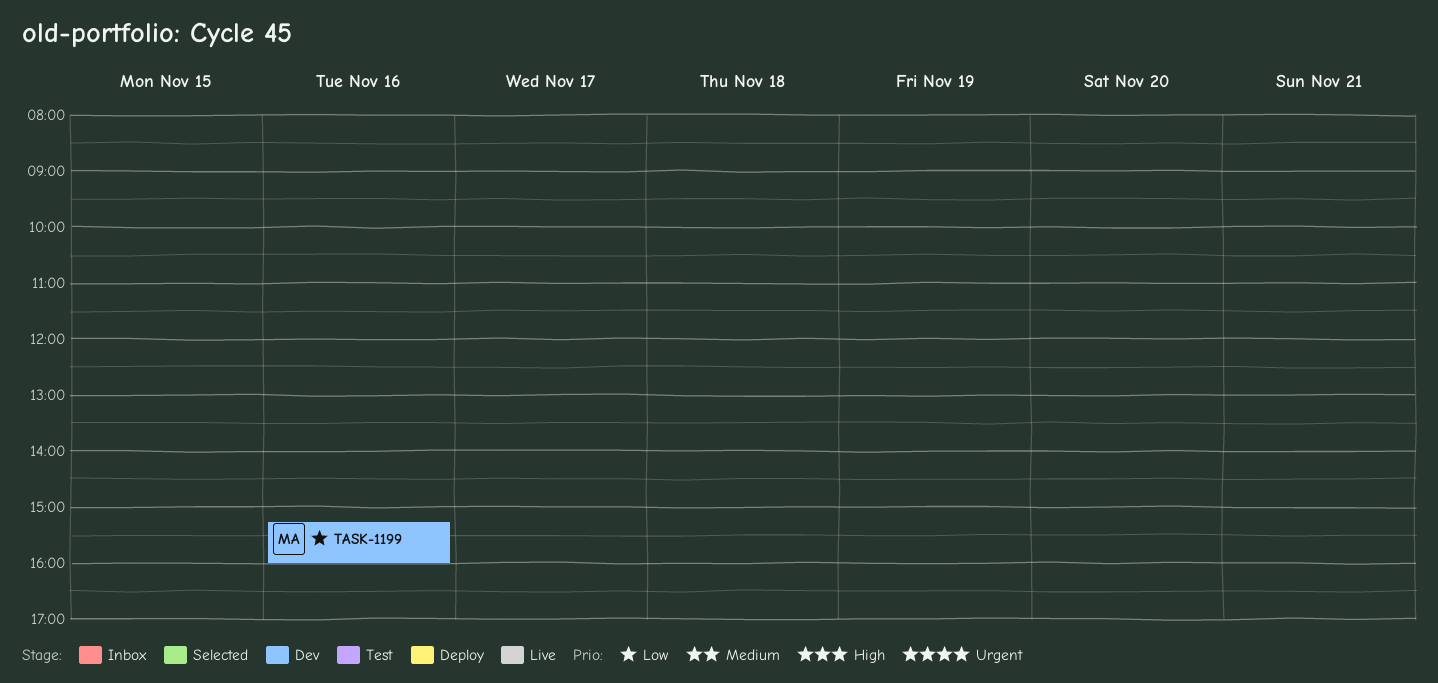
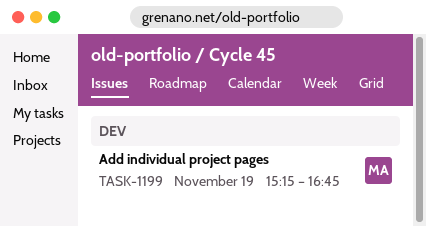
TASK-1199, day: Nov 16 -> Nov 19
TASK-1199, ends: 16:00 -> 16:45

